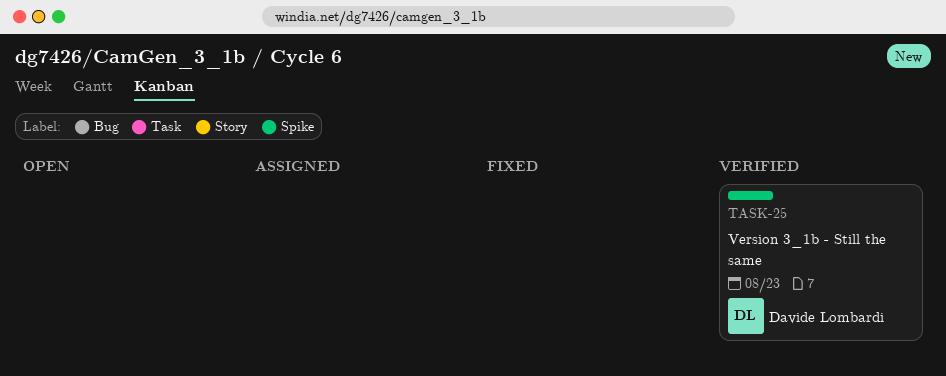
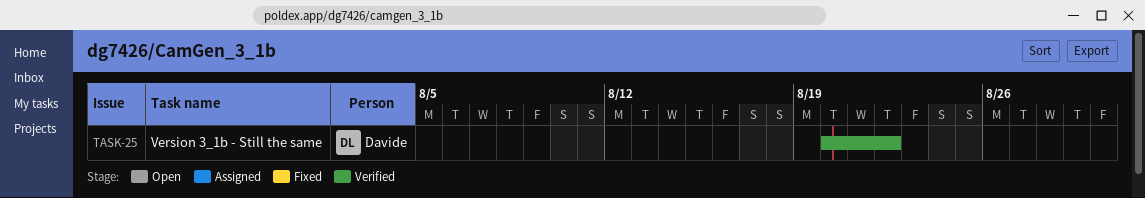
TASK-25, due: Aug 23 -> Aug 22

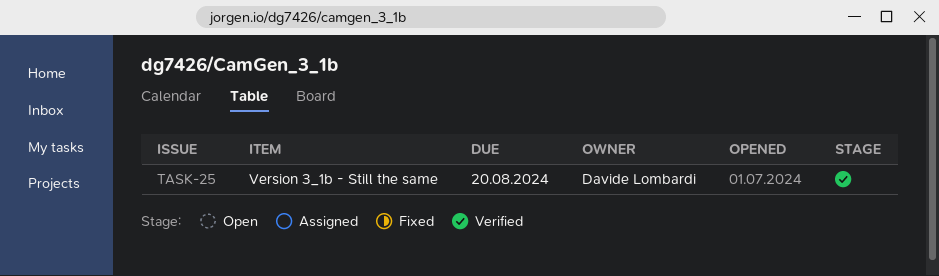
TASK-25, due: Aug 22 -> Aug 20

